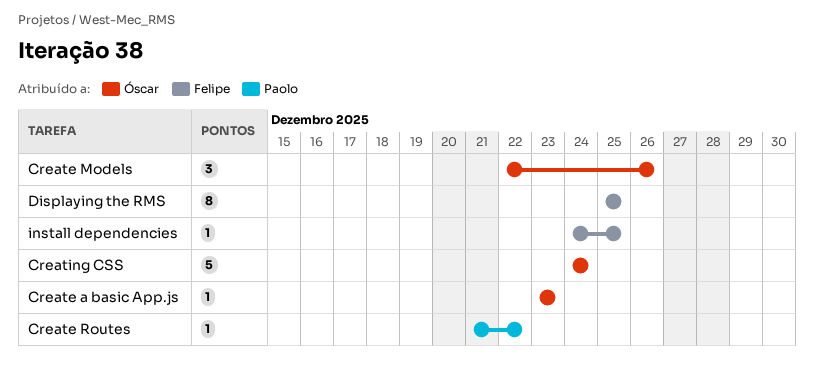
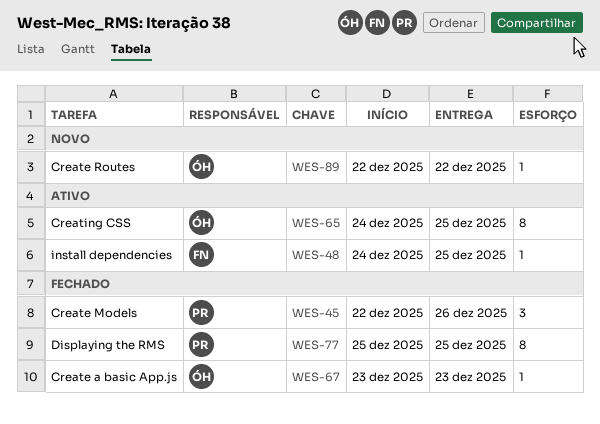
Create Models, owner: Óscar -> Paolo
Create Routes, owner: Paolo -> Óscar
Create Routes, start: Dec 21 -> Dec 22
Creating CSS, estimate: 5 -> 8
Creating CSS, due: Dec 24 -> Dec 25
Displaying the RMS, owner: Felipe -> Paolo

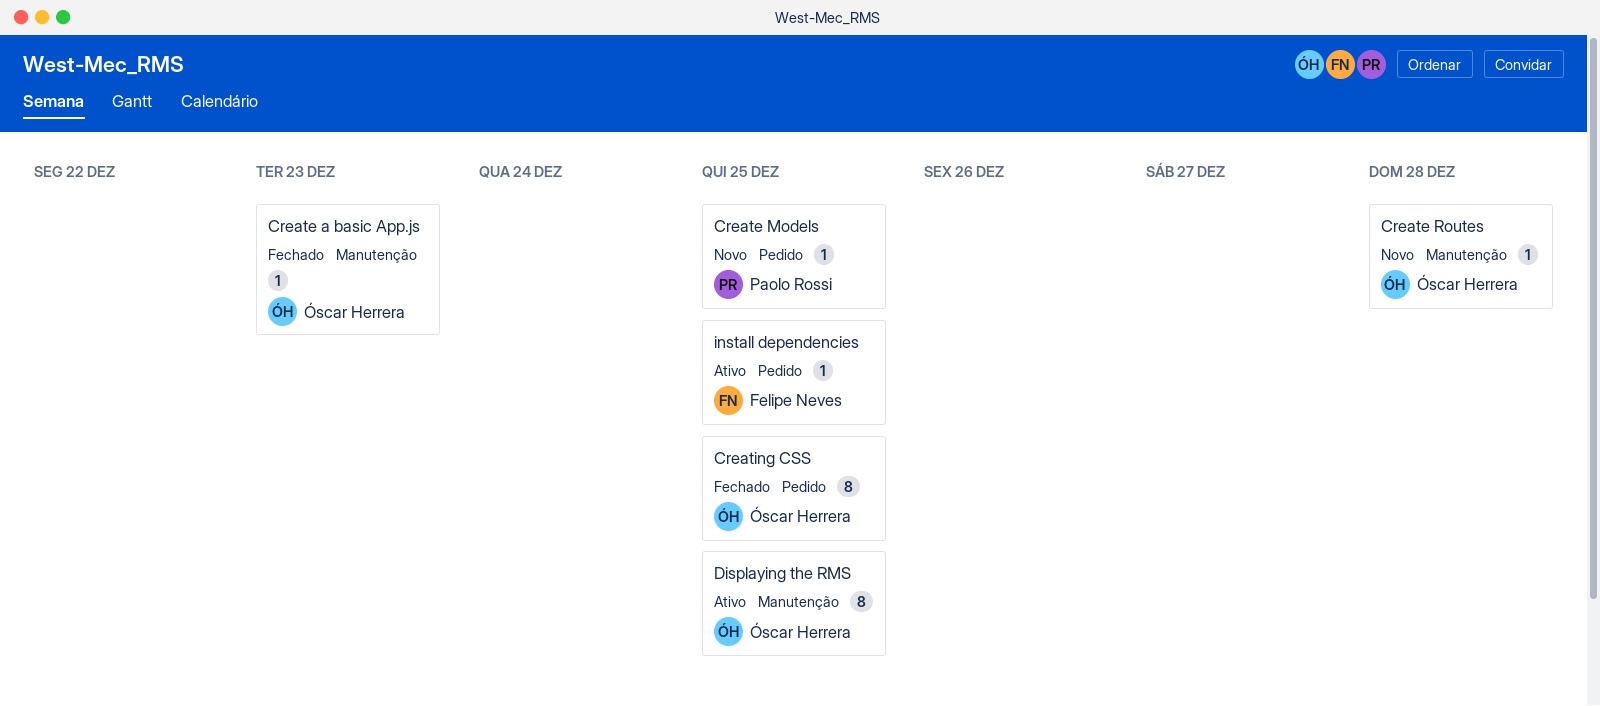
Create Models, status: Fechado -> Novo
Create Models, estimate: 3 -> 1
Create Models, due: Dec 26 -> Dec 25
Create Routes, due: Dec 22 -> Dec 28
Creating CSS, status: Ativo -> Fechado
Displaying the RMS, status: Fechado -> Ativo
Displaying the RMS, owner: Paolo Rossi -> Óscar Herrera

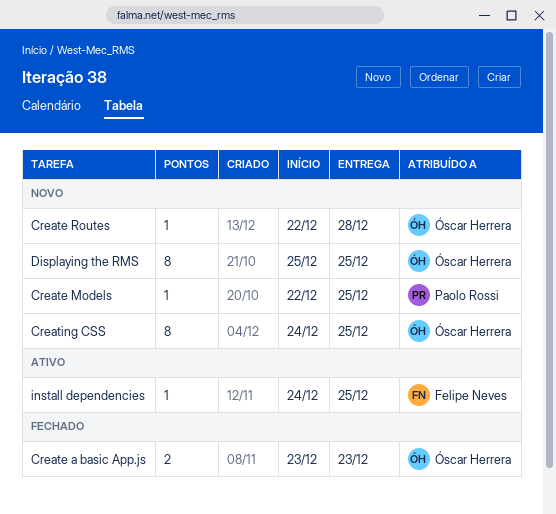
Create a basic App.js, estimate: 1 -> 2
Creating CSS, status: Fechado -> Novo
Displaying the RMS, status: Ativo -> Novo

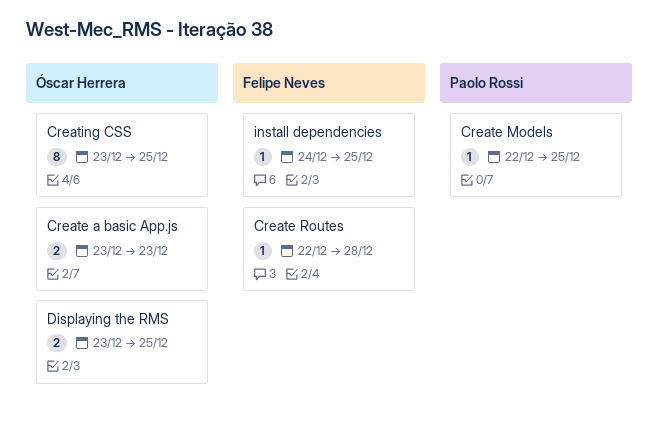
Create Routes, owner: Óscar Herrera -> Felipe Neves
Creating CSS, start: Dec 24 -> Dec 23
Displaying the RMS, estimate: 8 -> 2
Displaying the RMS, start: Dec 25 -> Dec 23

